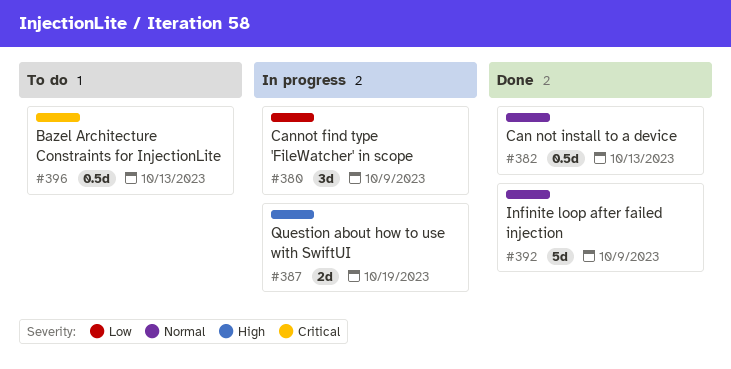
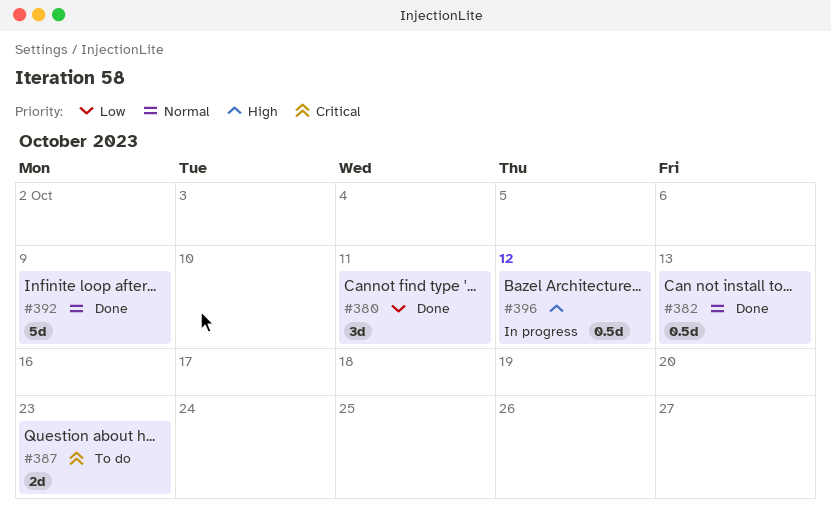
#380, status: In progress -> Done
#380, due: Oct 9 -> Oct 11
#387, status: In progress -> To do
#387, priority: High -> Critical
#387, due: Oct 19 -> Oct 23
#396, status: To do -> In progress
#396, priority: Critical -> High
#396, due: Oct 13 -> Oct 12

